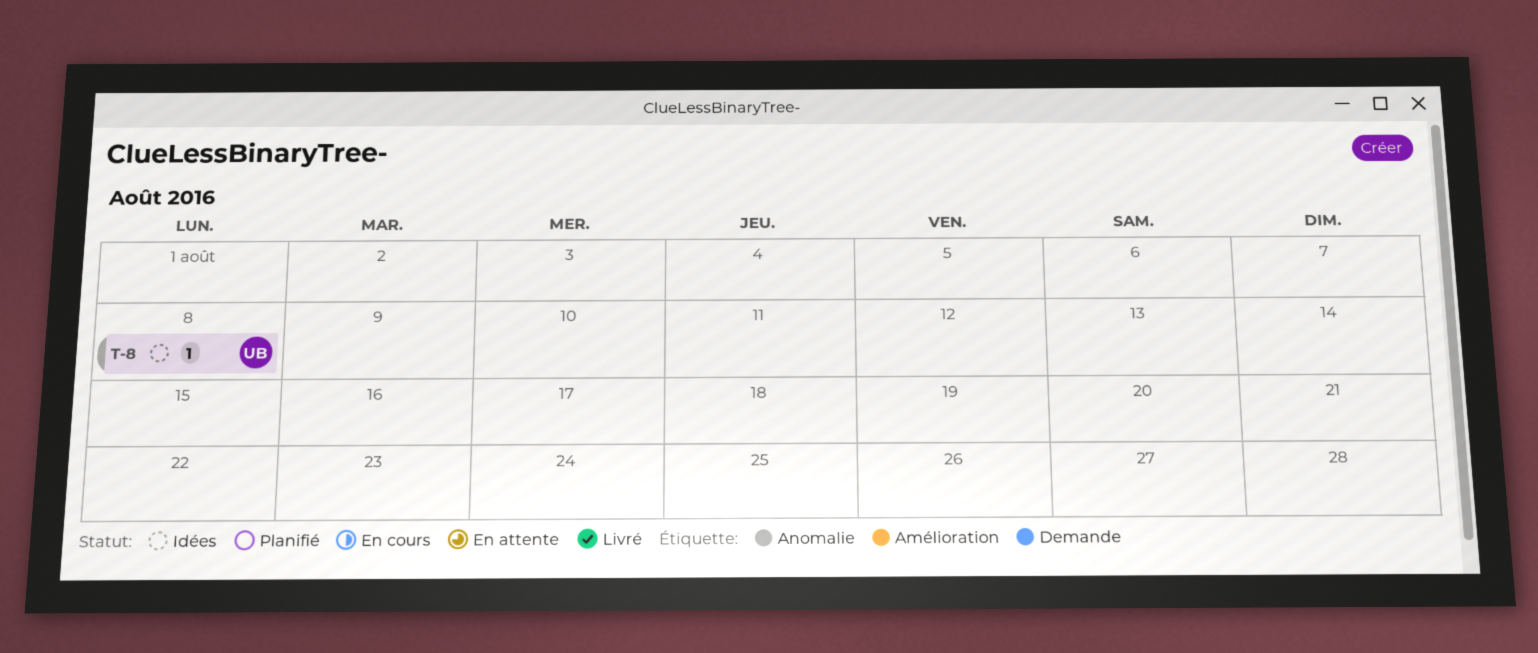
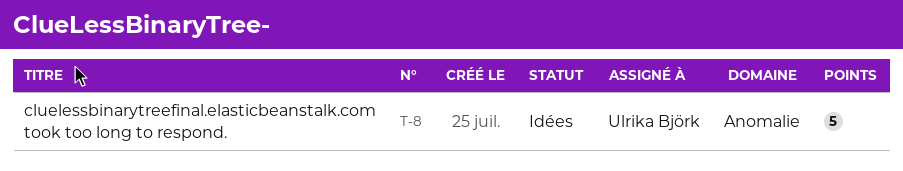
T-8, estimate: 1 -> 5

